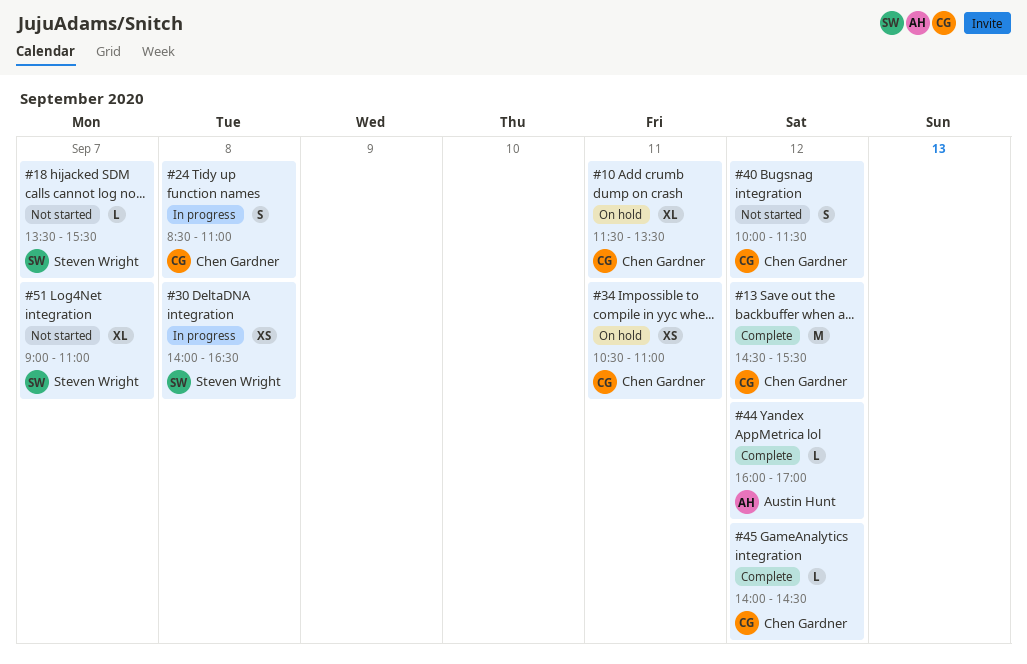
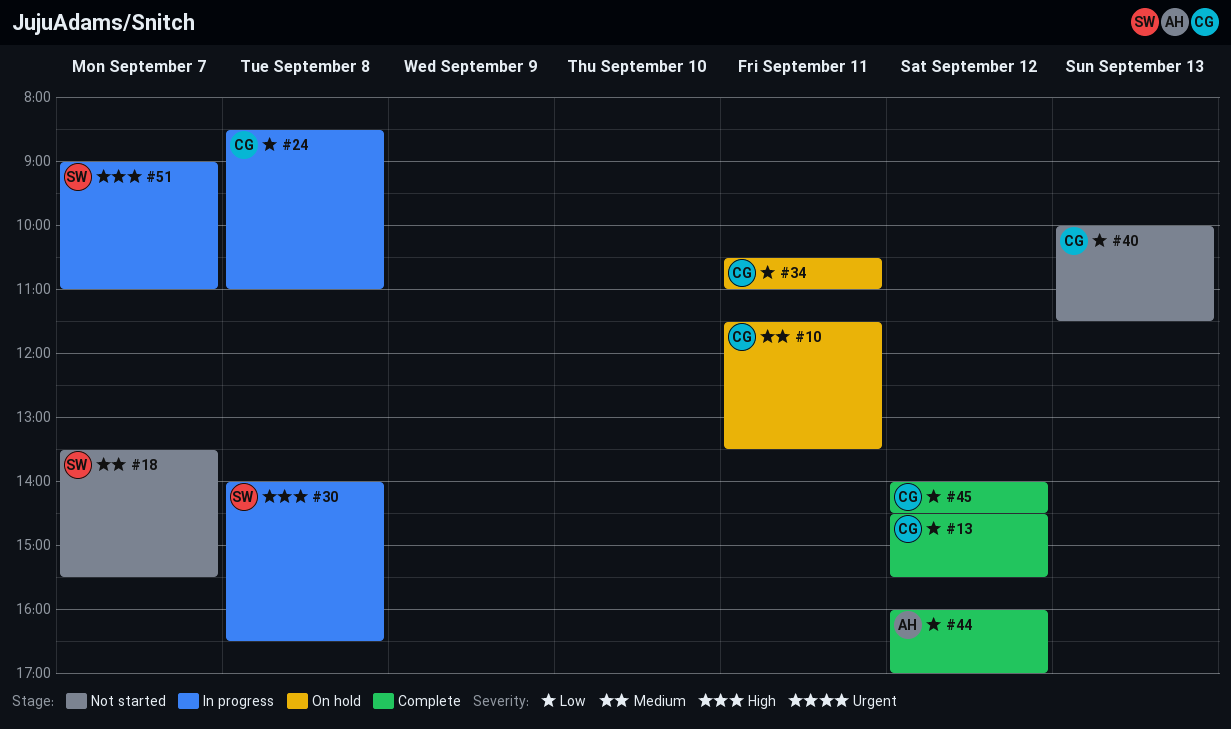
#40, day: Sep 12 -> Sep 13
#51, status: Not started -> In progress

